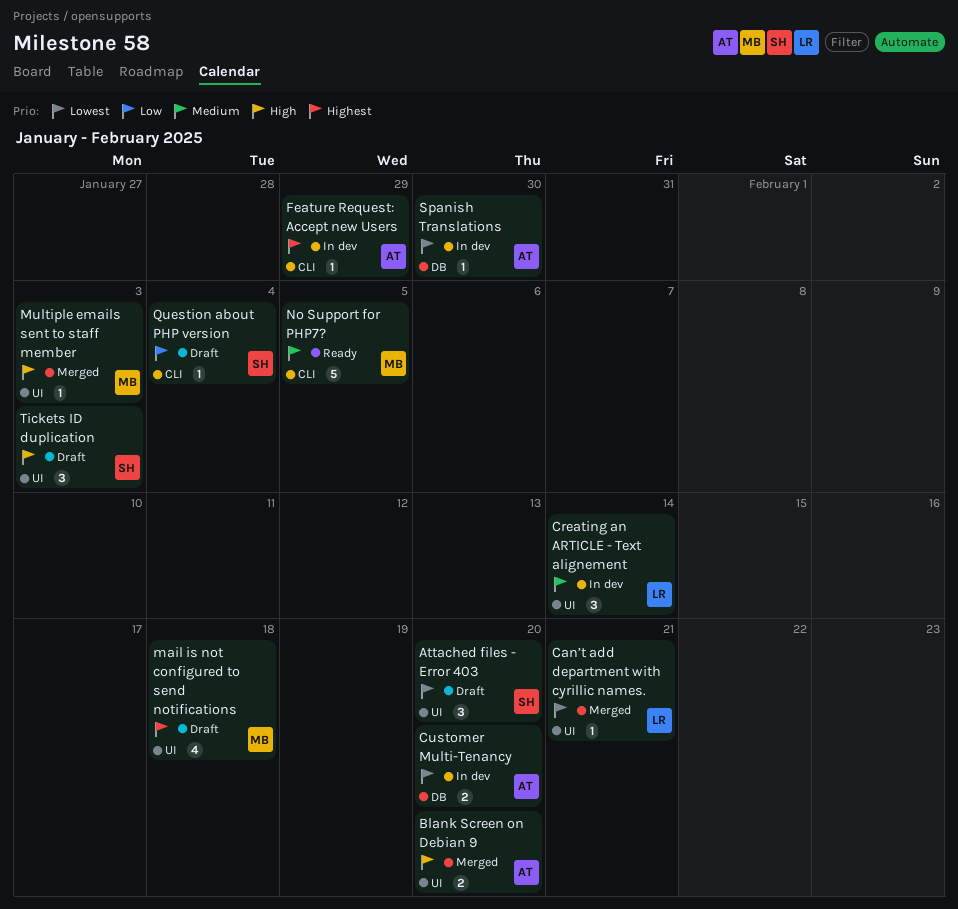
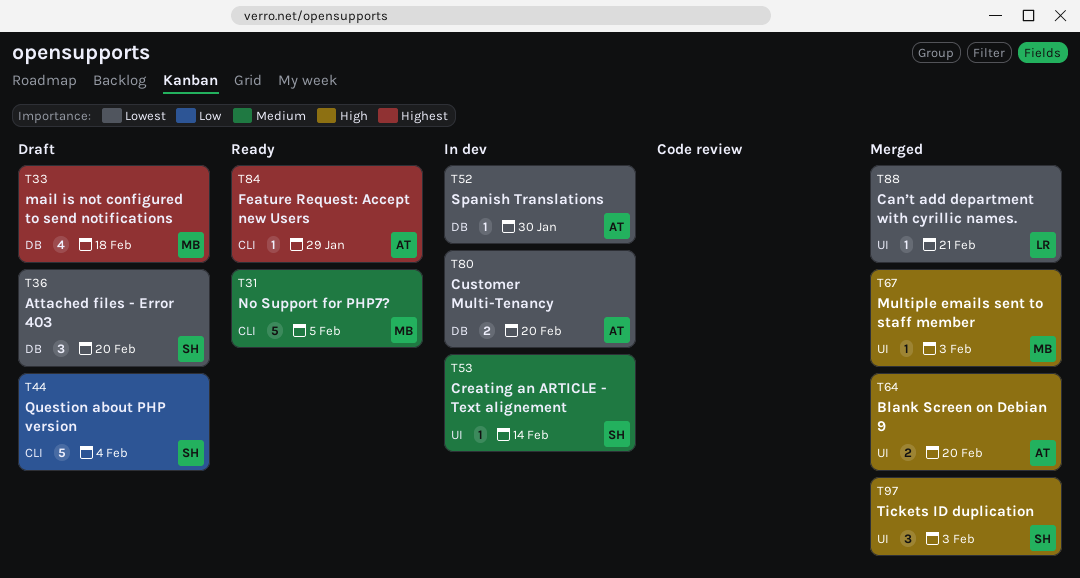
Attached files - Error 403, label: UI -> DB
Creating an ARTICLE - Text alignement, owner: LR -> SH
Creating an ARTICLE - Text alignement, estimate: 3 -> 1
Feature Request: Accept new Users, status: In dev -> Ready
mail is not configured to send notifications, label: UI -> DB
Question about PHP version, estimate: 1 -> 5
Tickets ID duplication, status: Draft -> Merged

